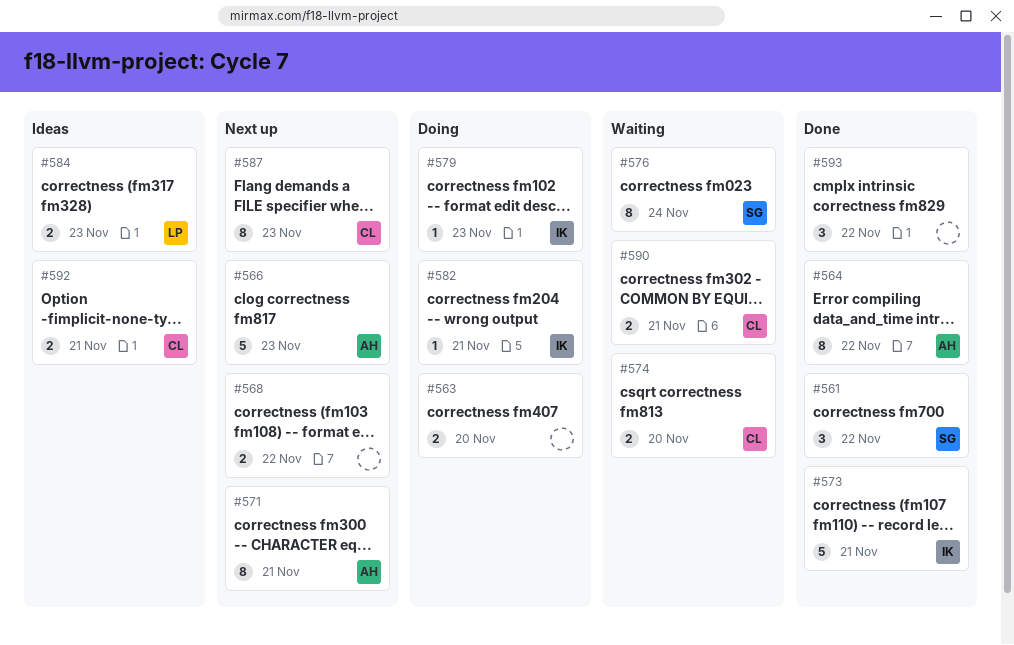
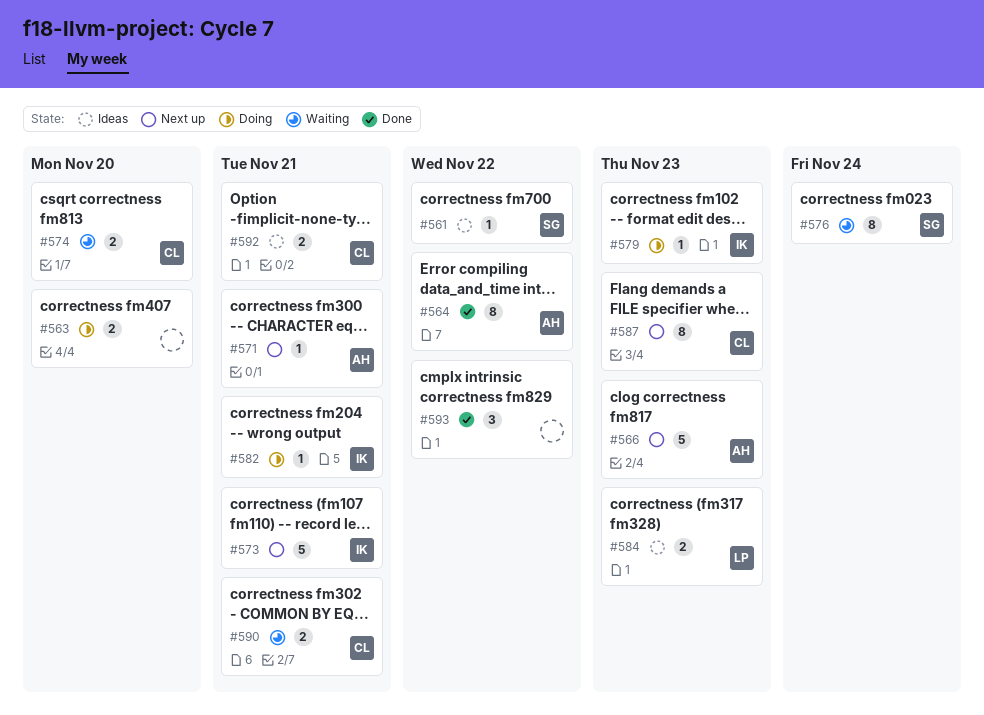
#561, status: Done -> Ideas
#561, estimate: 3 -> 1
#568: present -> none
#571, estimate: 8 -> 1
#573, status: Done -> Next up

